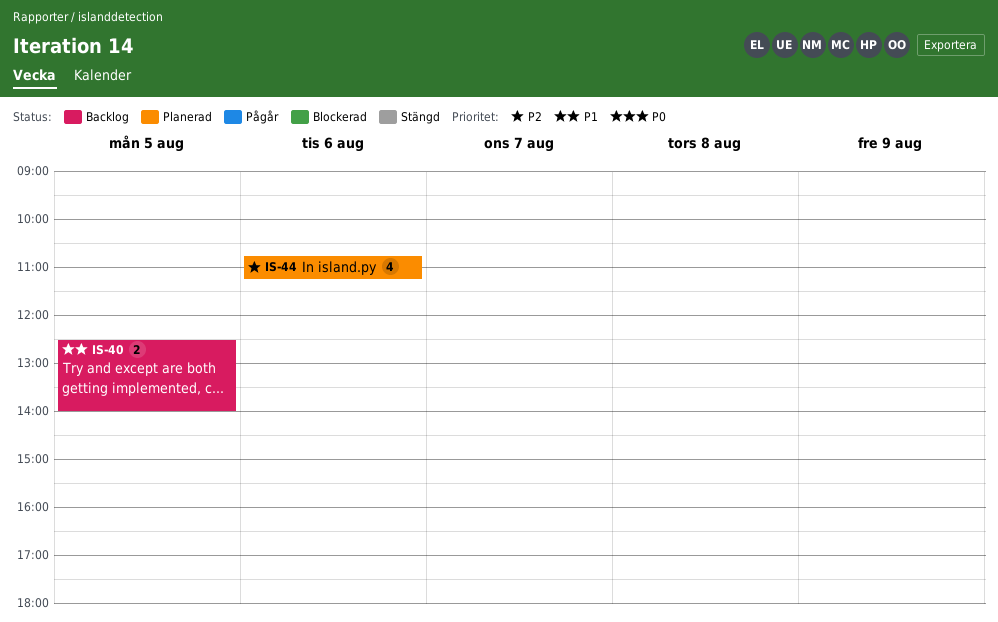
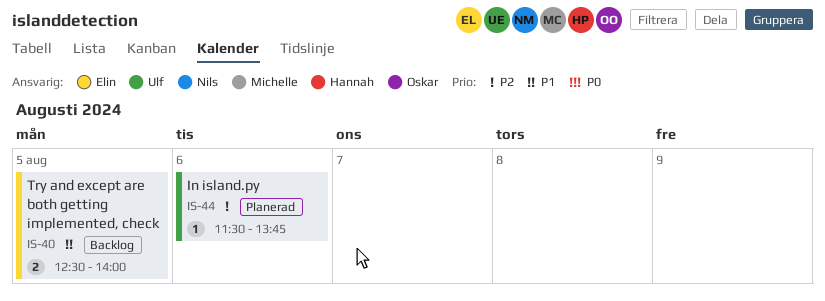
IS-44, estimate: 4 -> 1
IS-44, begins: 10:45 -> 11:30
IS-44, ends: 11:15 -> 13:45

